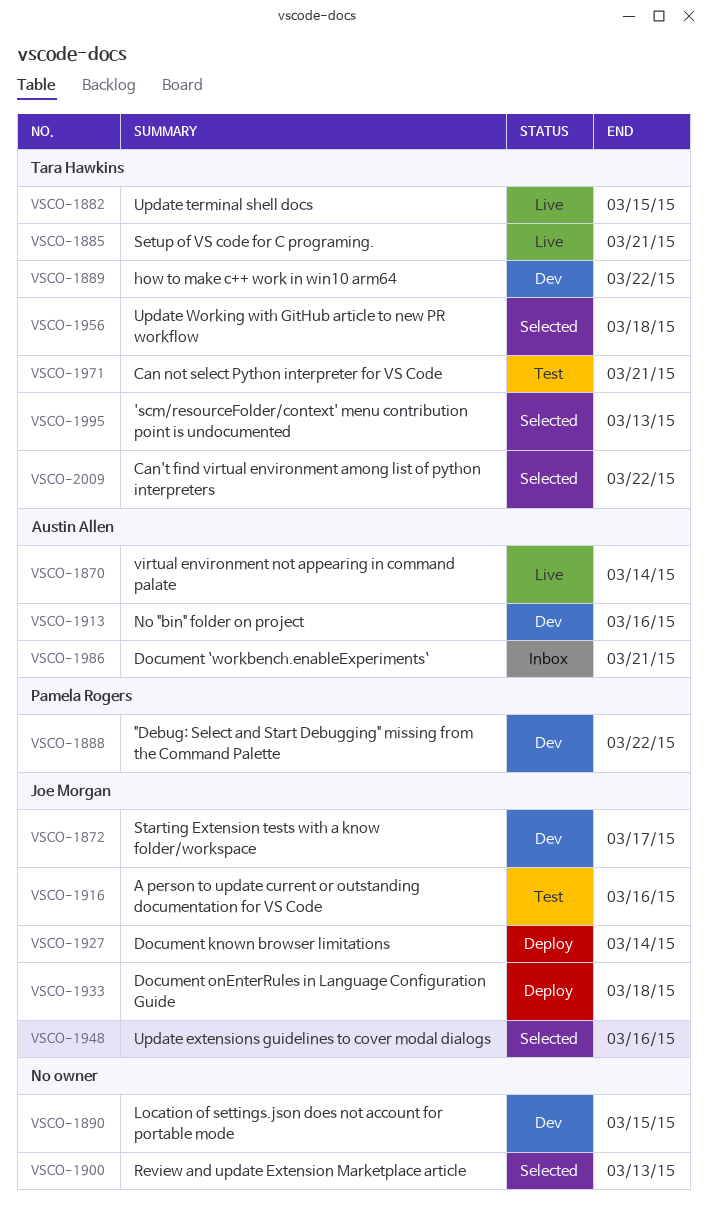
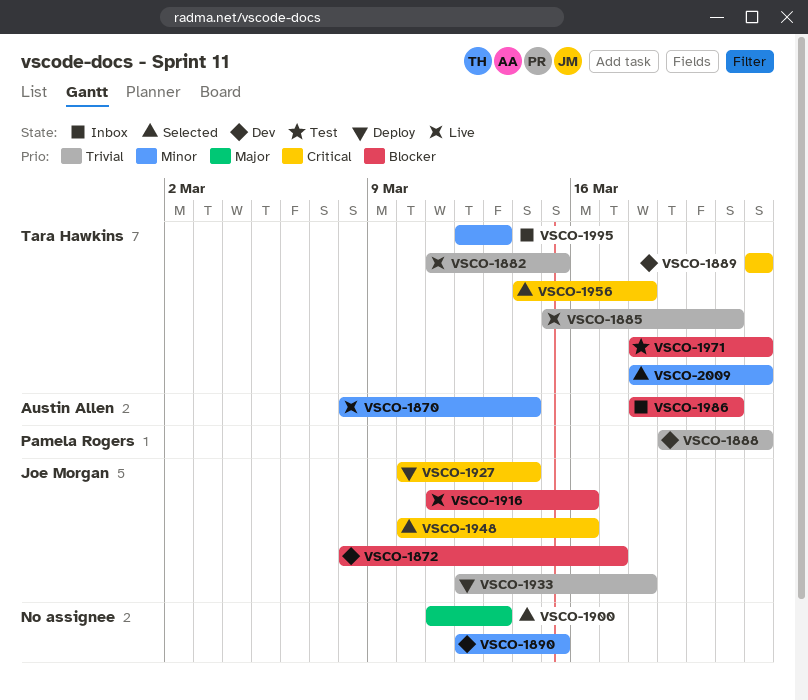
VSCO-1913: present -> none
VSCO-1916, status: Test -> Live
VSCO-1971, due: Mar 21 -> Mar 22
VSCO-1995, status: Selected -> Inbox

